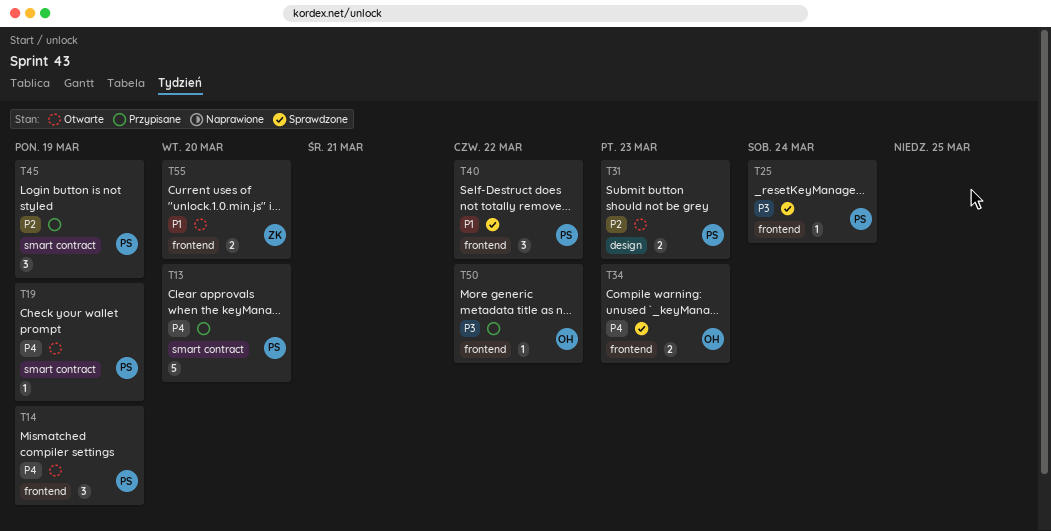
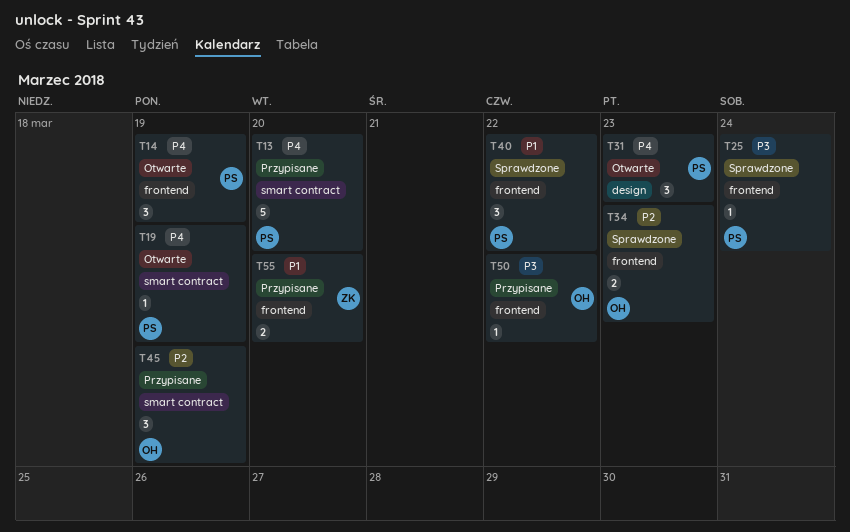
T31, priority: P2 -> P4
T31, estimate: 2 -> 3
T34, priority: P4 -> P2
T45, owner: PS -> OH
T55, status: Otwarte -> Przypisane

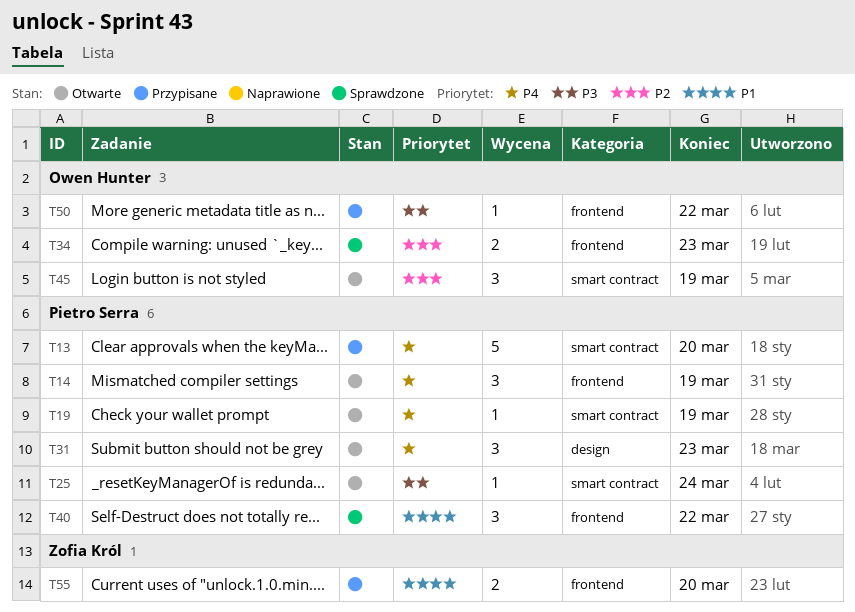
T25, status: Sprawdzone -> Otwarte
T25, label: frontend -> smart contract
T45, status: Przypisane -> Otwarte

